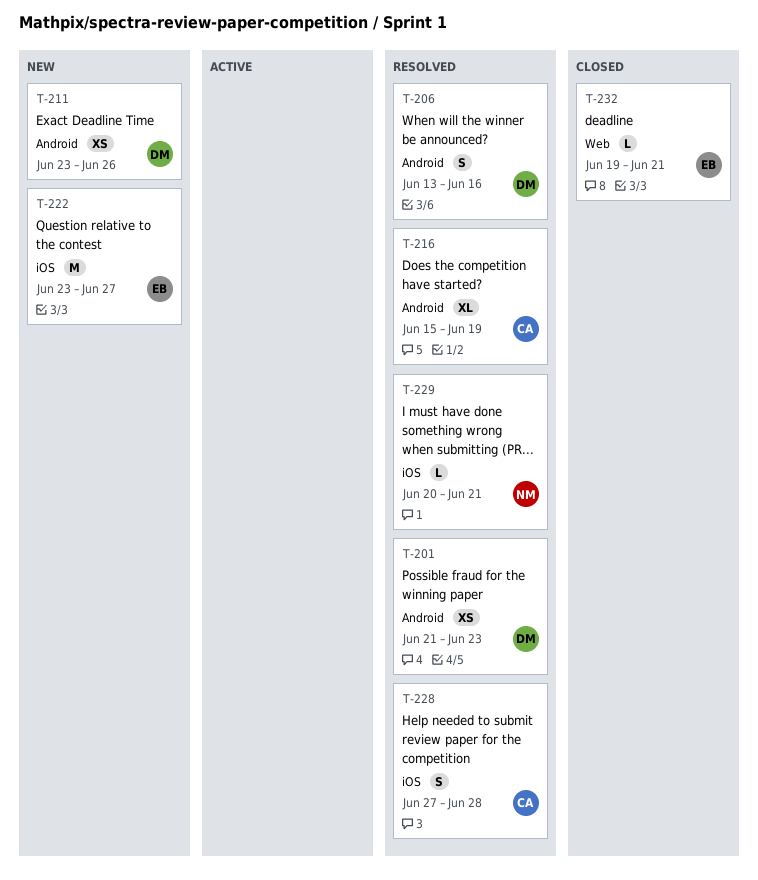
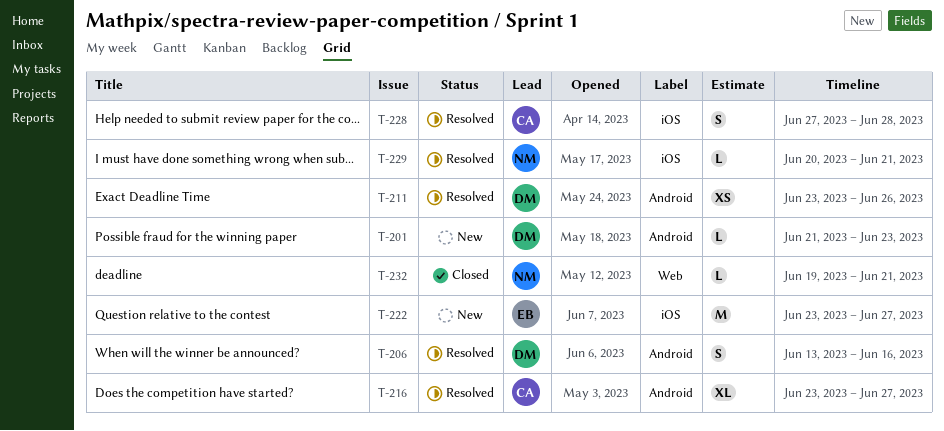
T-201, status: Resolved -> New
T-201, estimate: XS -> L
T-211, status: New -> Resolved
T-216, start: Jun 15 -> Jun 23
T-216, due: Jun 19 -> Jun 27
T-232, owner: EB -> NM

